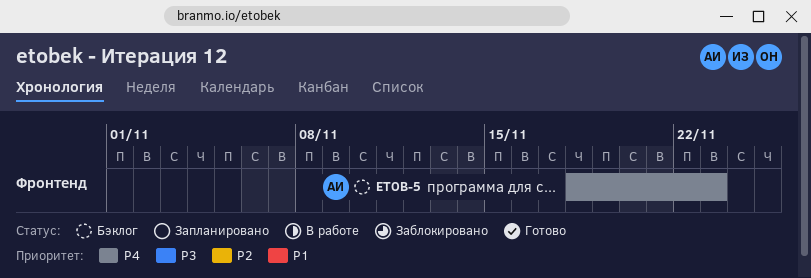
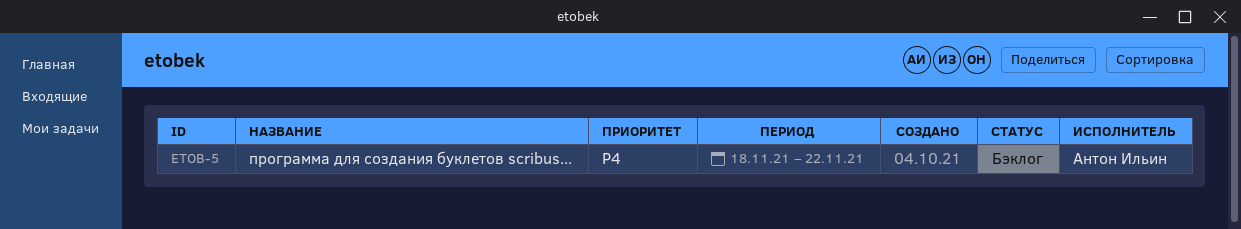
ETOB-5, due: Nov 23 -> Nov 22

